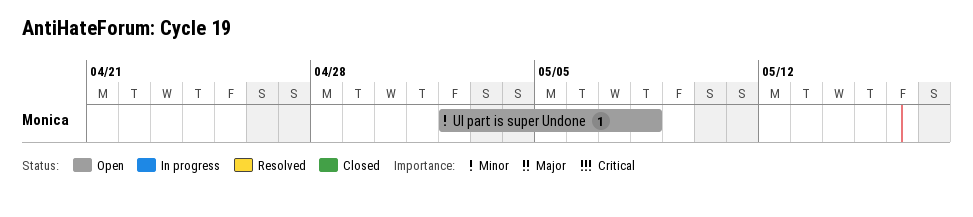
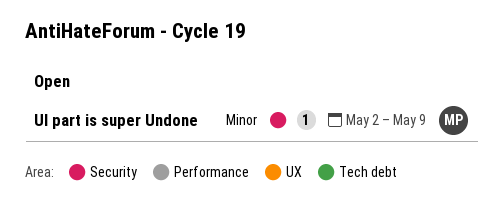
UI part is super Undone, due: May 8 -> May 9

